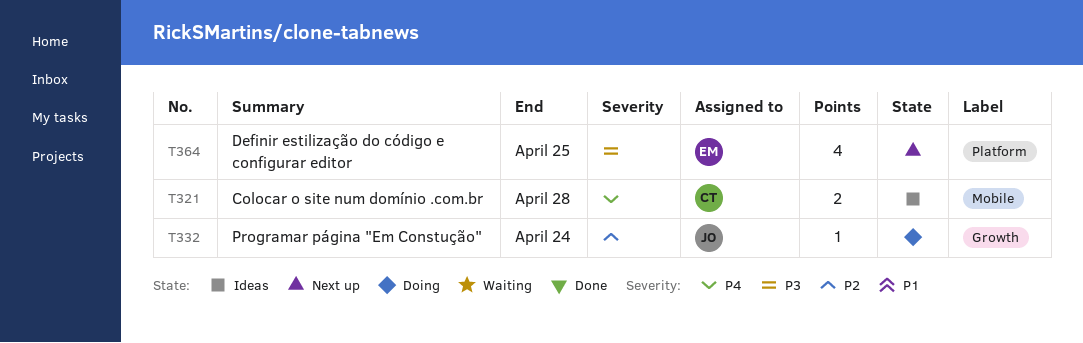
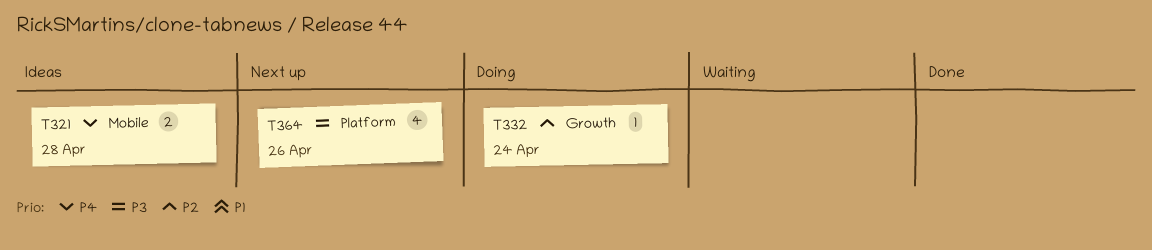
T364, due: Apr 25 -> Apr 26

